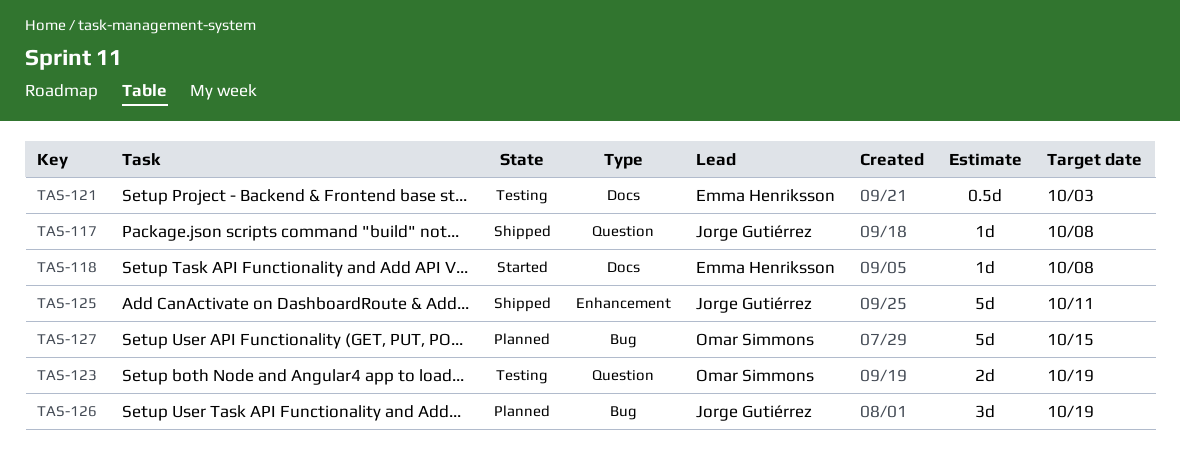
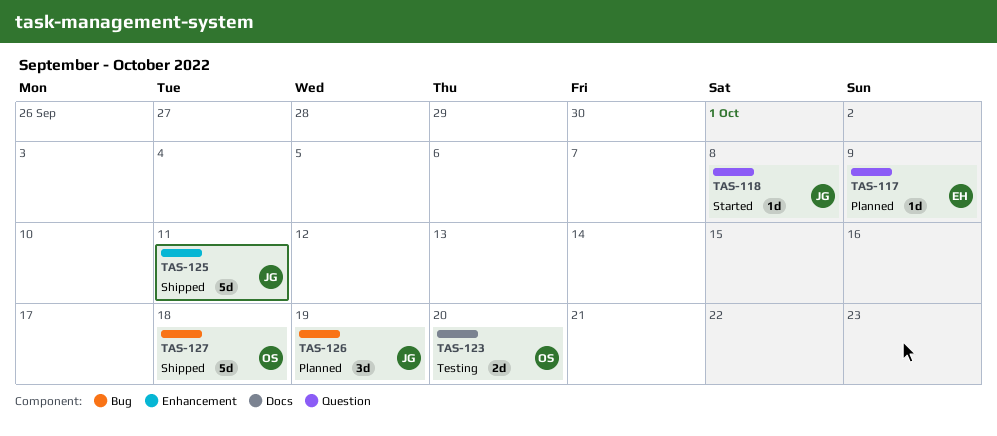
TAS-117, status: Shipped -> Planned
TAS-117, owner: Jorge Gutiérrez -> Emma Henriksson
TAS-117, due: Oct 8 -> Oct 9
TAS-118, owner: Emma Henriksson -> Jorge Gutiérrez
TAS-118, label: Docs -> Question
TAS-121: present -> none
TAS-123, label: Question -> Docs
TAS-123, due: Oct 19 -> Oct 20
TAS-127, status: Planned -> Shipped
TAS-127, due: Oct 15 -> Oct 18

